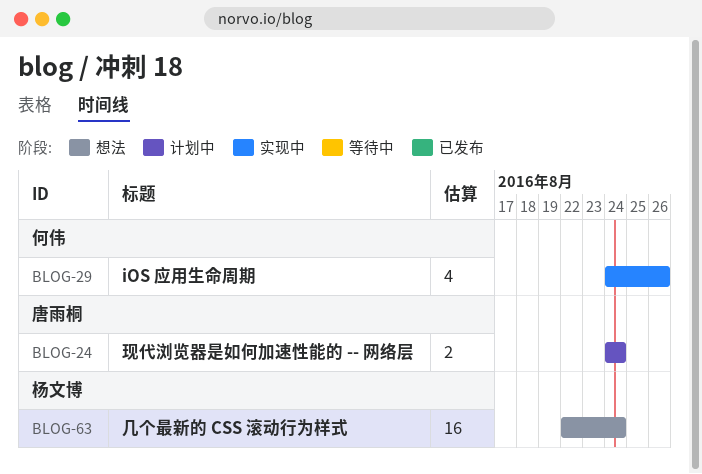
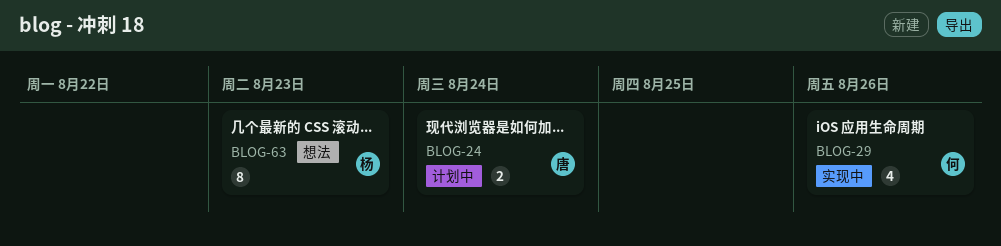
BLOG-63, estimate: 16 -> 8
BLOG-63, due: Aug 24 -> Aug 23

